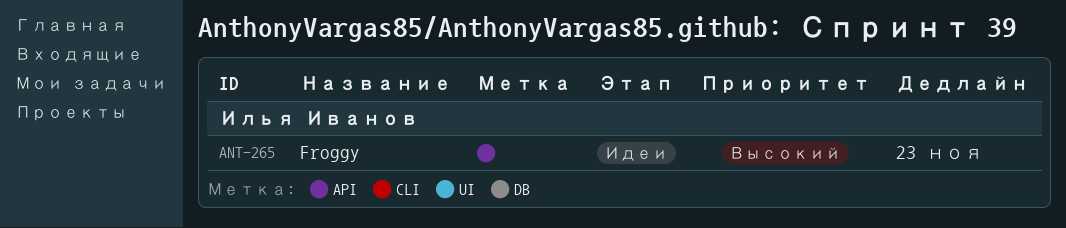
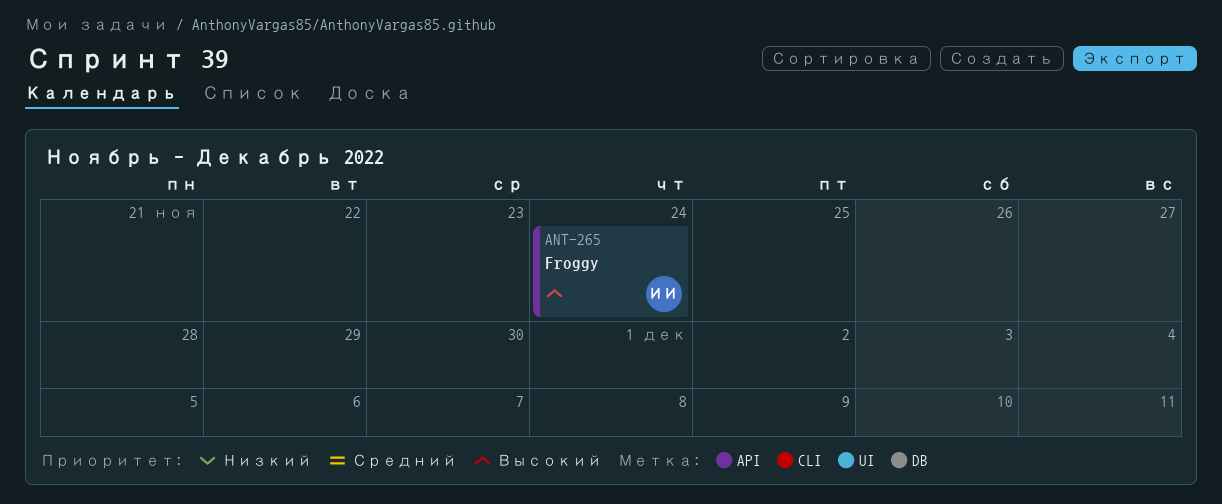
ANT-265, due: Nov 23 -> Nov 24

